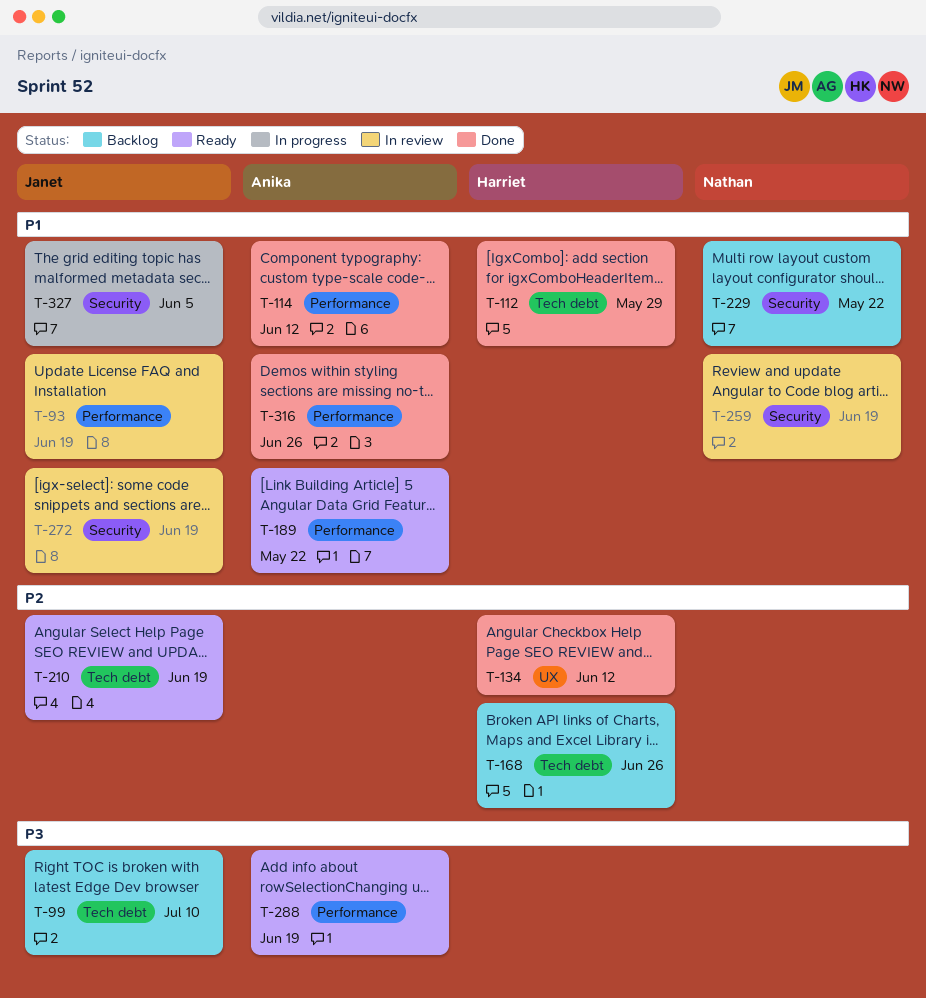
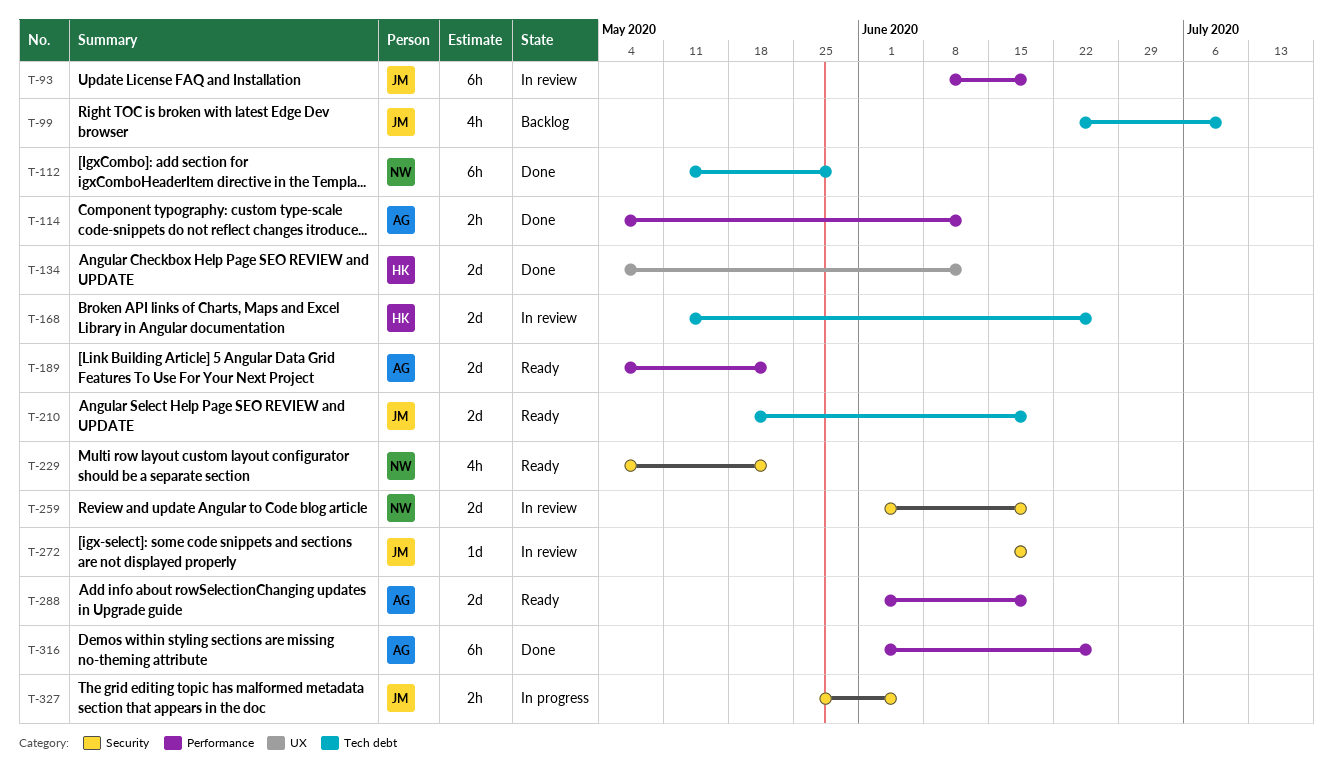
T-112, owner: Harriet -> Nathan
T-168, status: Backlog -> In review
T-229, status: Backlog -> Ready

